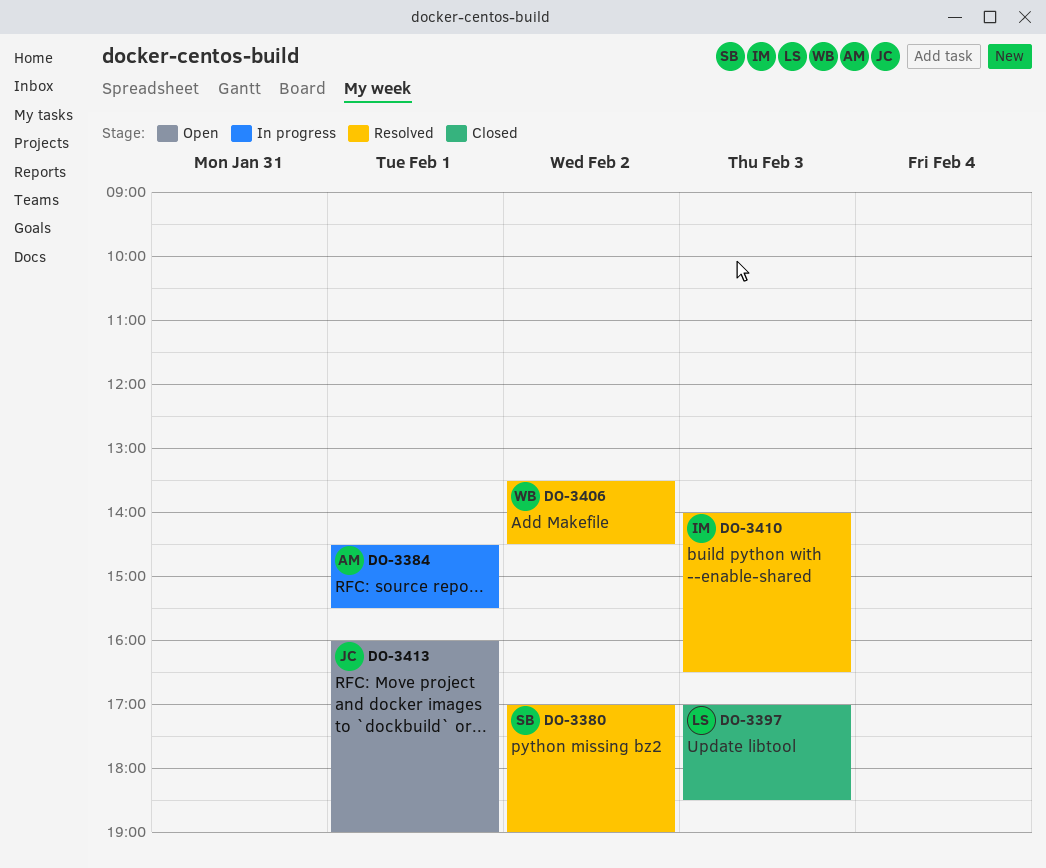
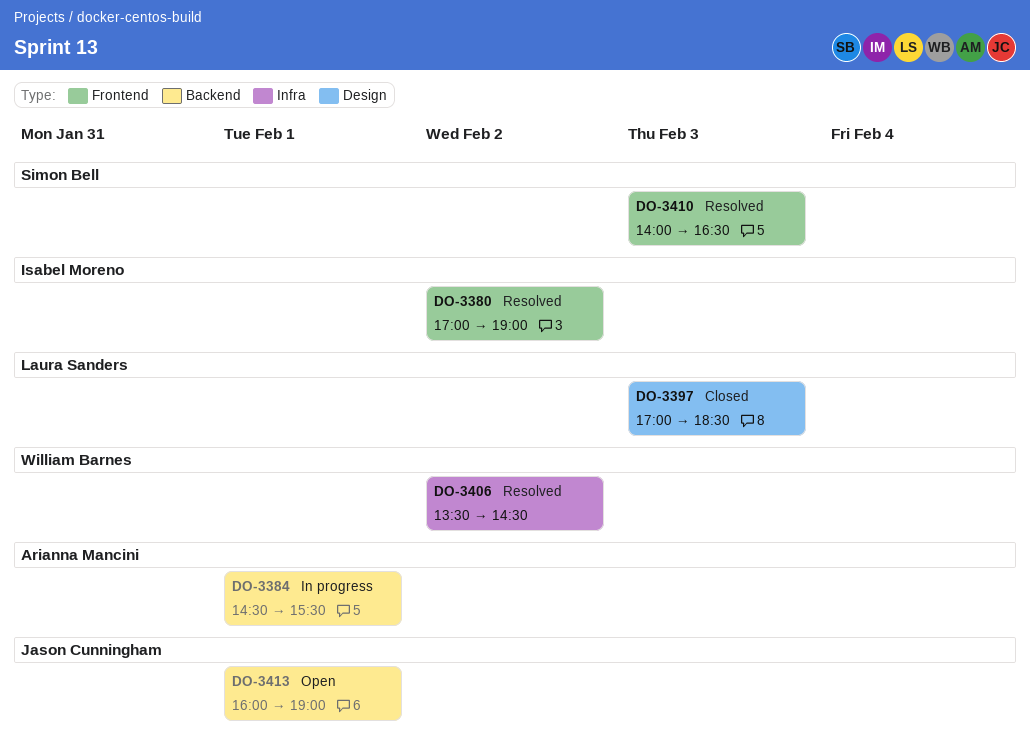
DO-3380, owner: Simon Bell -> Isabel Moreno
DO-3410, owner: Isabel Moreno -> Simon Bell

